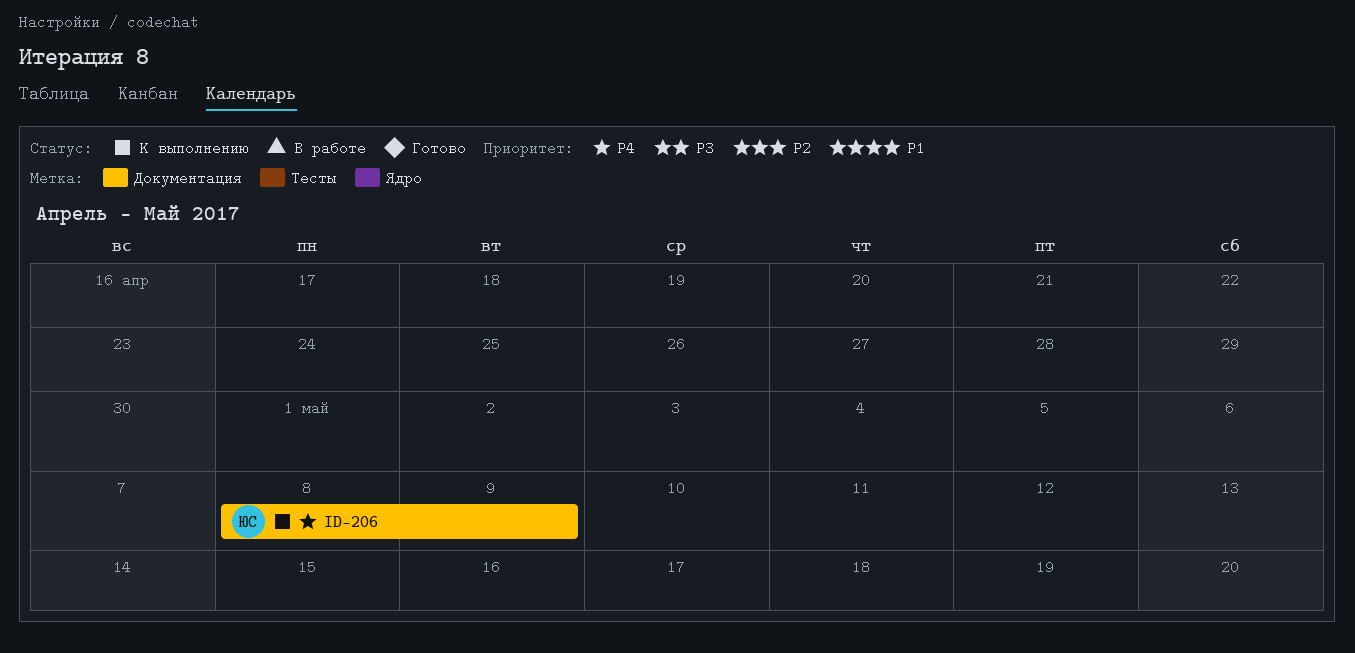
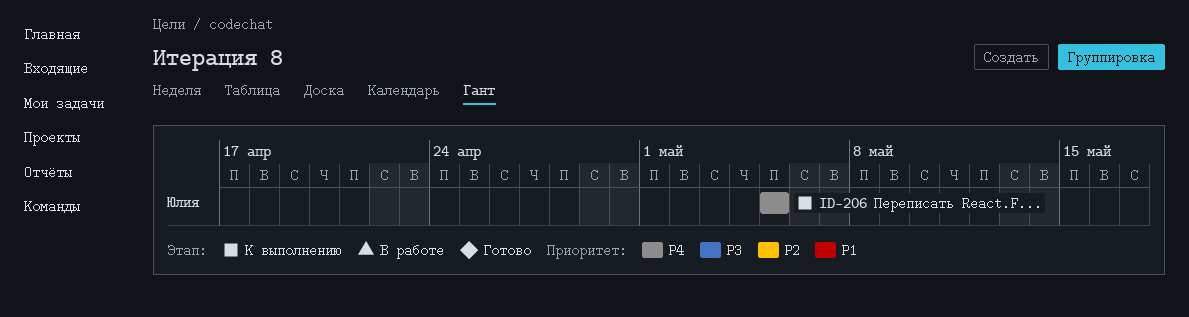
ID-206, start: May 8 -> May 5
ID-206, due: May 9 -> May 5

